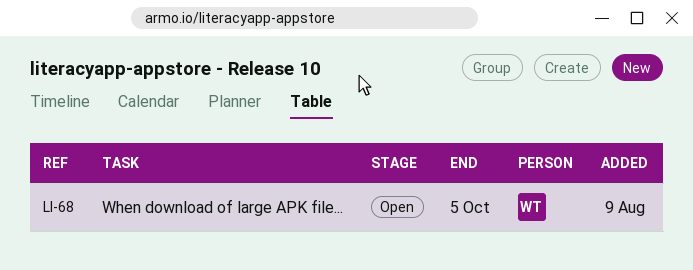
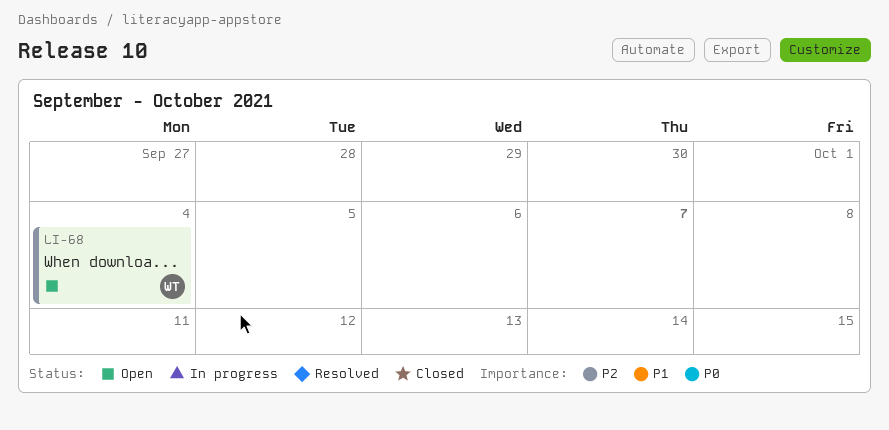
LI-68, due: Oct 5 -> Oct 4

